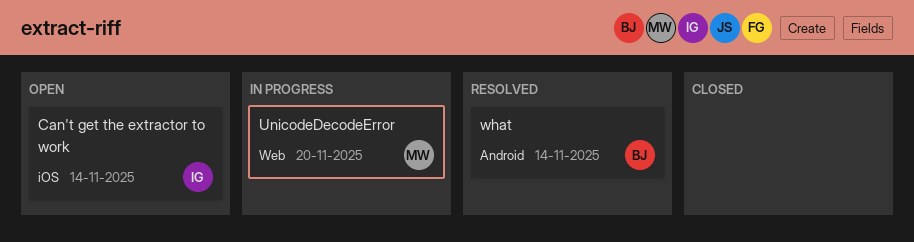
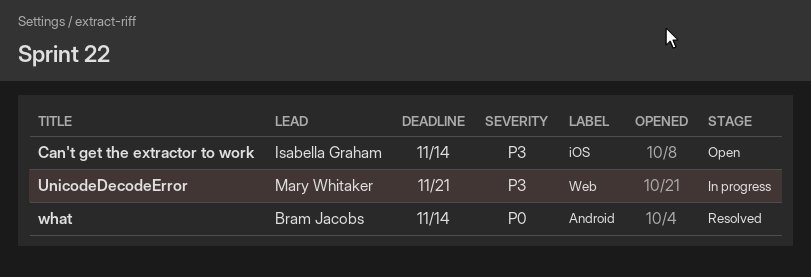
UnicodeDecodeError, due: Nov 20 -> Nov 21

